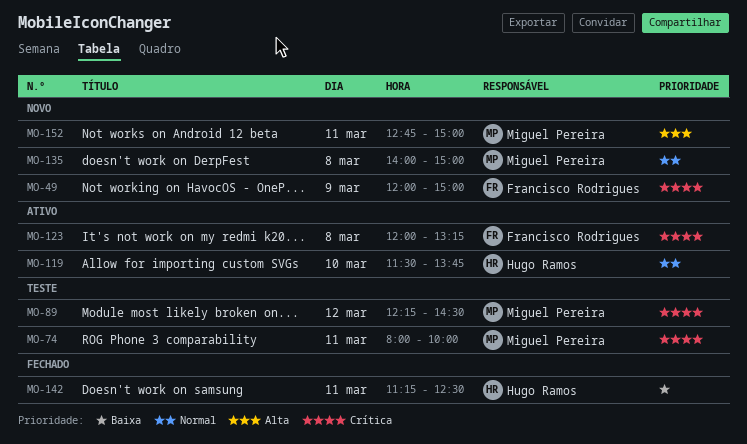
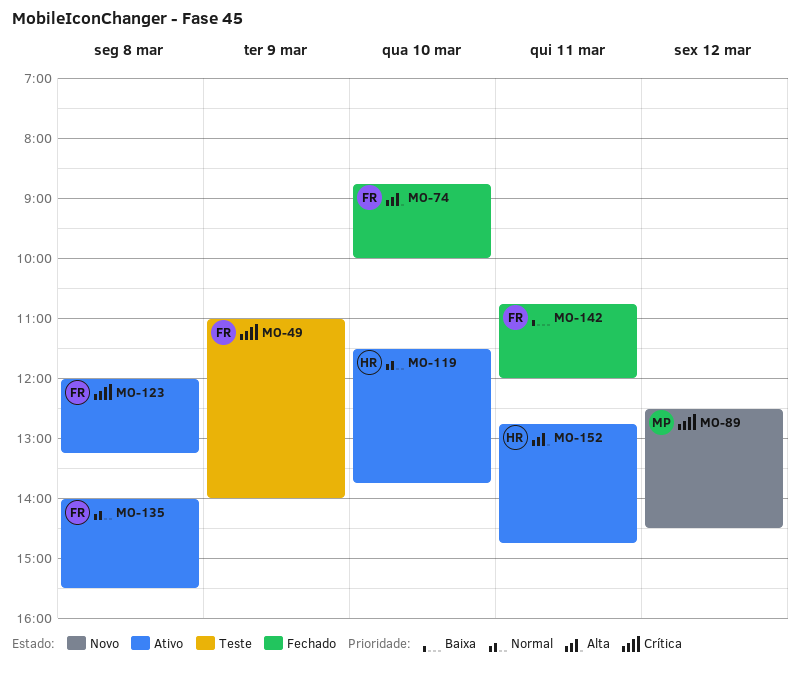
MO-49, status: Novo -> Teste
MO-49, begins: 12:00 -> 11:00
MO-49, ends: 15:00 -> 14:00
MO-74, status: Teste -> Fechado
MO-74, owner: Miguel Pereira -> Francisco Rodrigues
MO-74, priority: Crítica -> Alta
MO-74, day: Mar 11 -> Mar 10
MO-74, begins: 08:00 -> 08:45
MO-89, status: Teste -> Novo
MO-89, begins: 12:15 -> 12:30
MO-135, status: Novo -> Ativo
MO-135, owner: Miguel Pereira -> Francisco Rodrigues
MO-135, ends: 15:00 -> 15:30
MO-142, owner: Hugo Ramos -> Francisco Rodrigues
MO-142, begins: 11:15 -> 10:45
MO-142, ends: 12:30 -> 12:00
MO-152, status: Novo -> Ativo
MO-152, owner: Miguel Pereira -> Hugo Ramos
MO-152, ends: 15:00 -> 14:45

